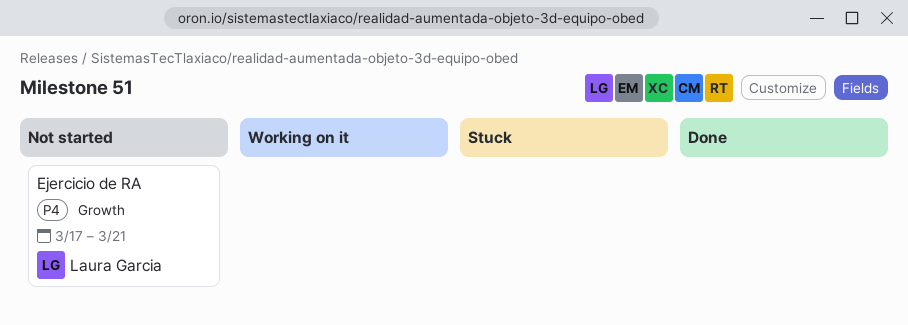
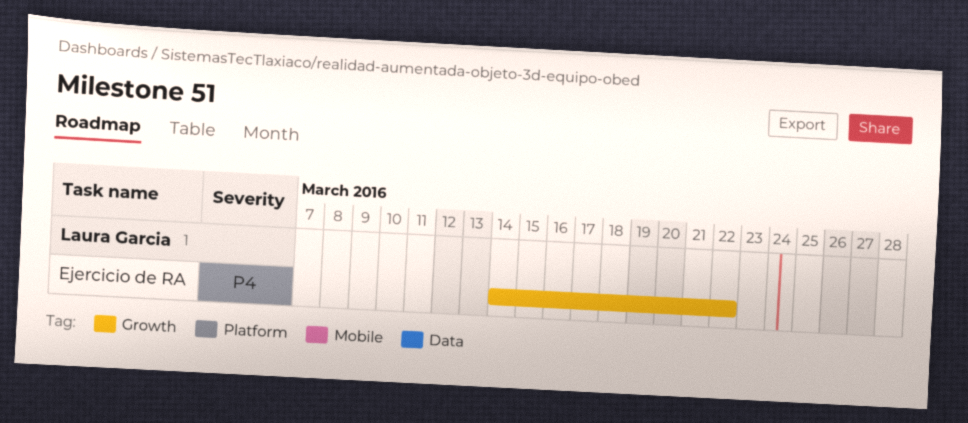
Ejercicio de RA, start: Mar 17 -> Mar 14
Ejercicio de RA, due: Mar 21 -> Mar 22

